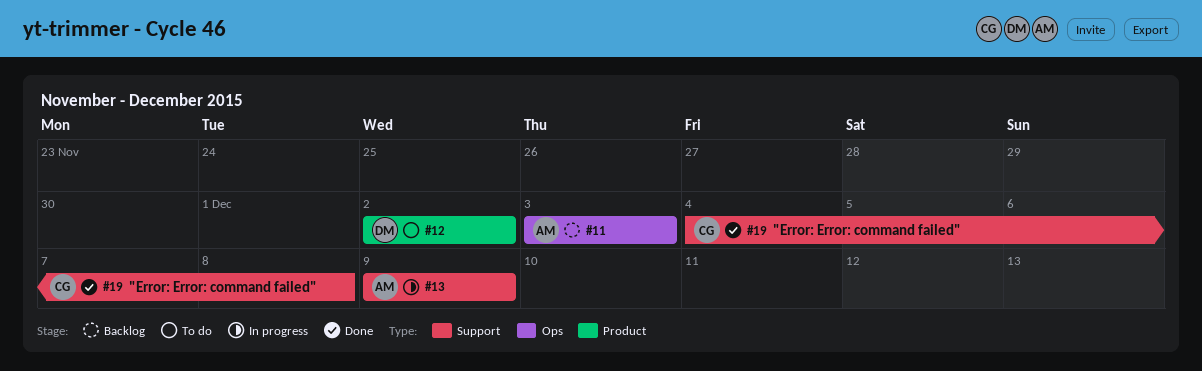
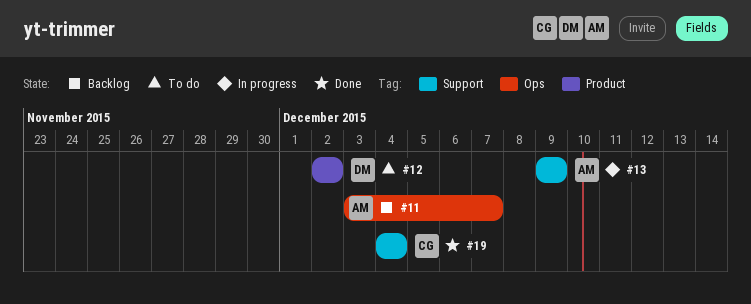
#11, due: Dec 3 -> Dec 7
#19, due: Dec 8 -> Dec 4

